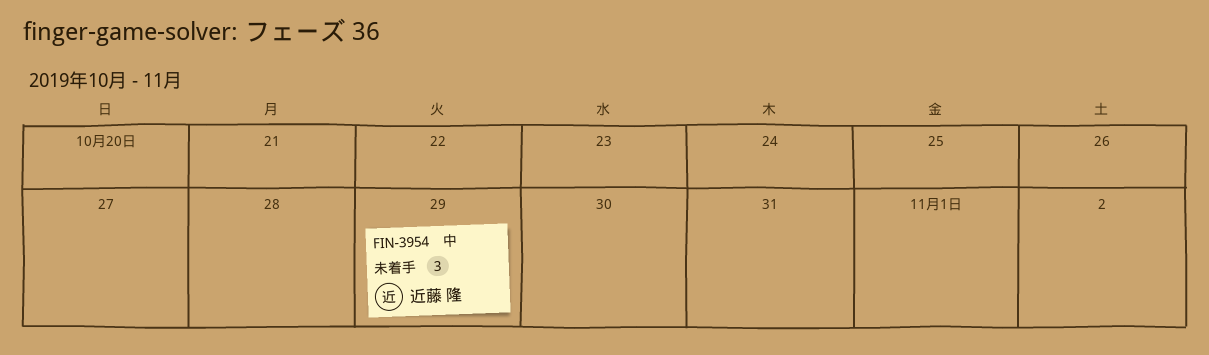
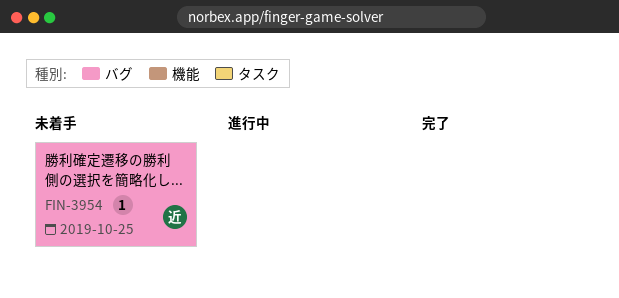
FIN-3954, estimate: 3 -> 1
FIN-3954, due: Oct 29 -> Oct 25

